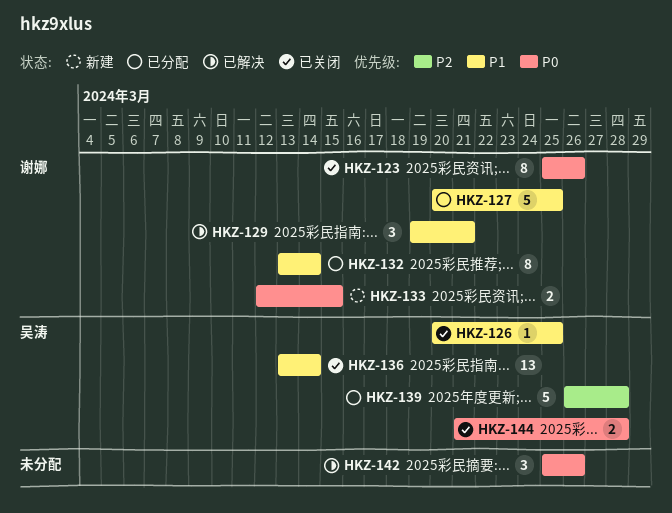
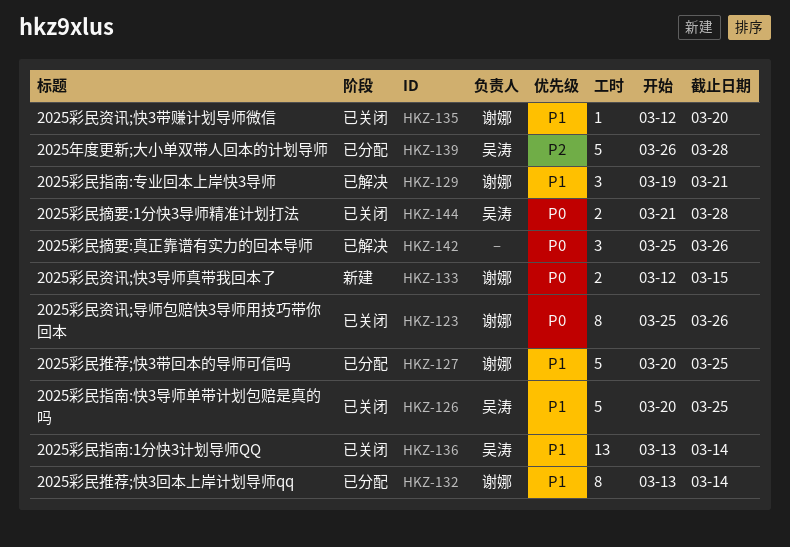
HKZ-126, estimate: 1 -> 5
HKZ-135: none -> present

